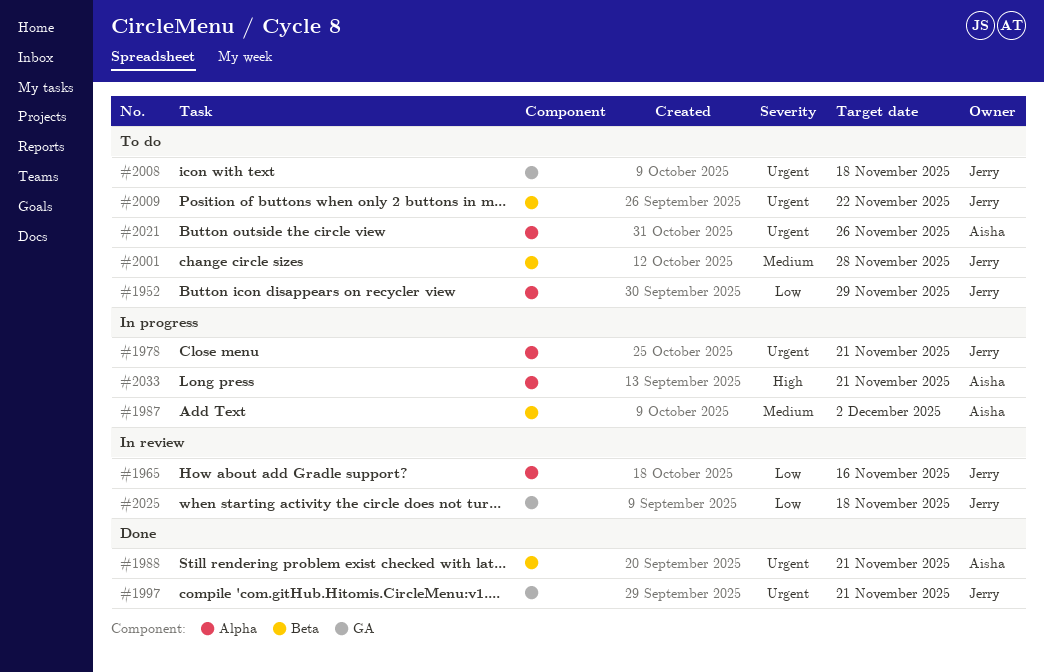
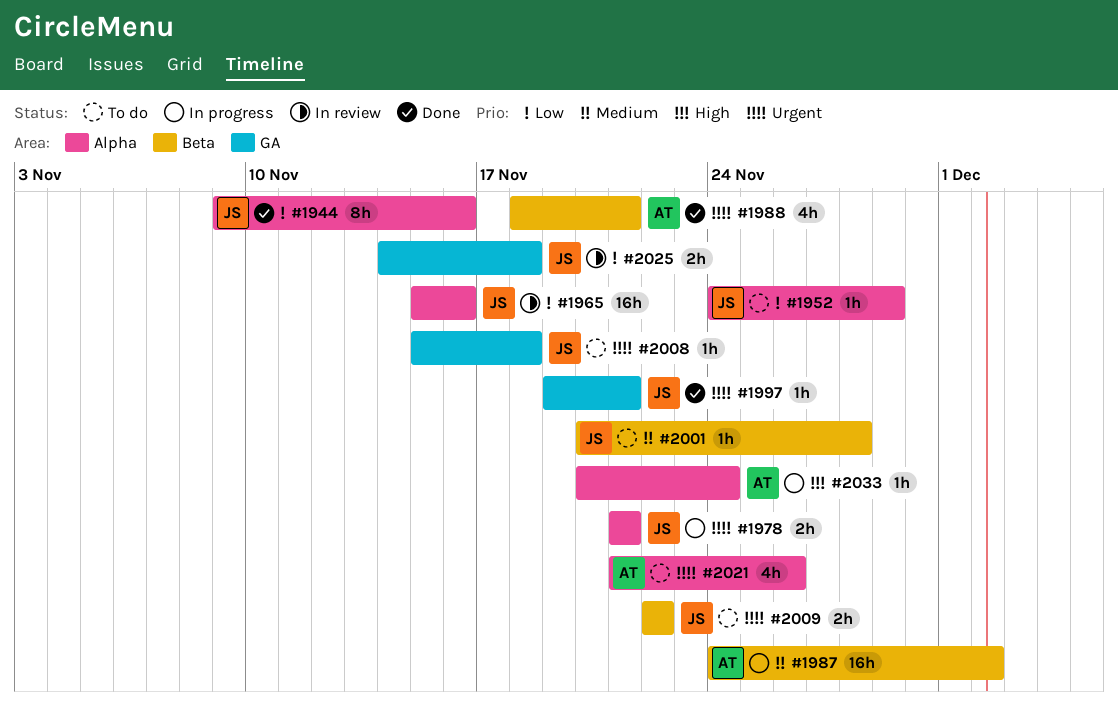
#1944: none -> present
#2033, due: Nov 21 -> Nov 24

